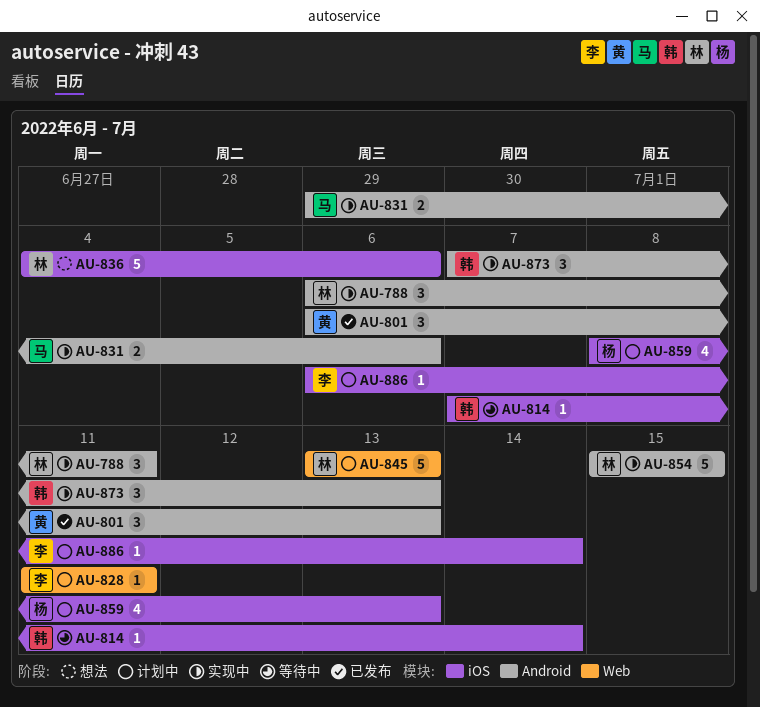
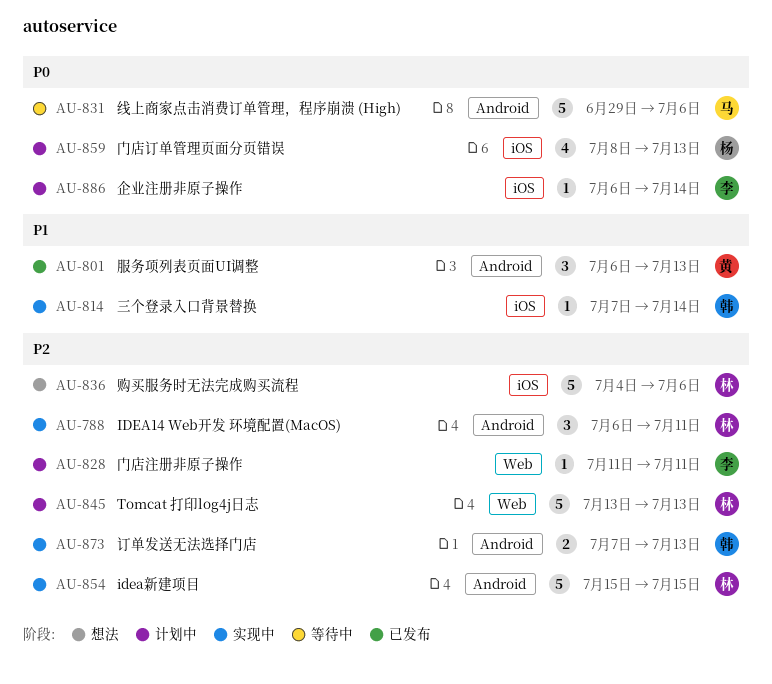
AU-814, status: 等待中 -> 实现中
AU-831, status: 实现中 -> 等待中
AU-831, estimate: 2 -> 5
AU-873, estimate: 3 -> 2

